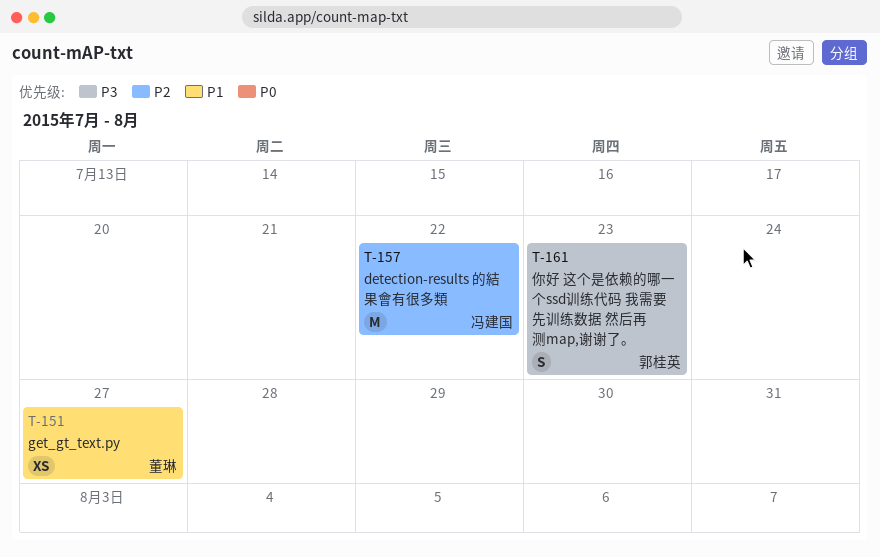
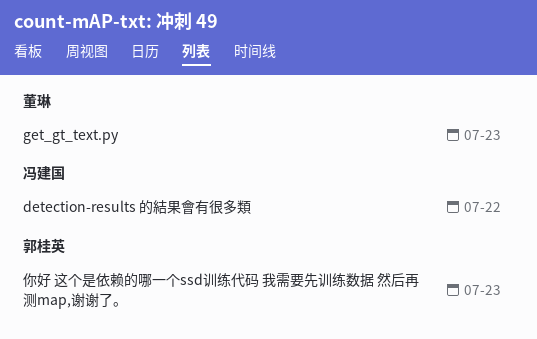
get_gt_text.py, due: Jul 27 -> Jul 23

